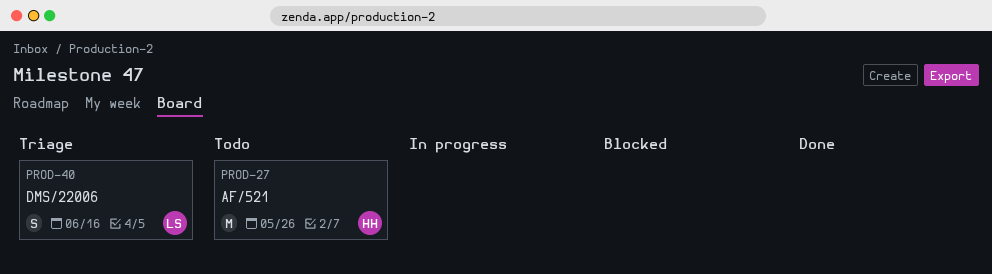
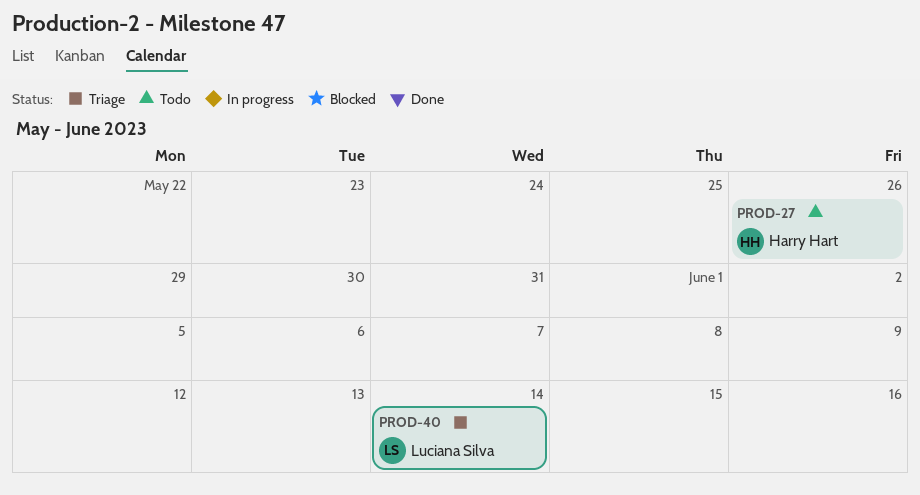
PROD-40, due: Jun 16 -> Jun 14

